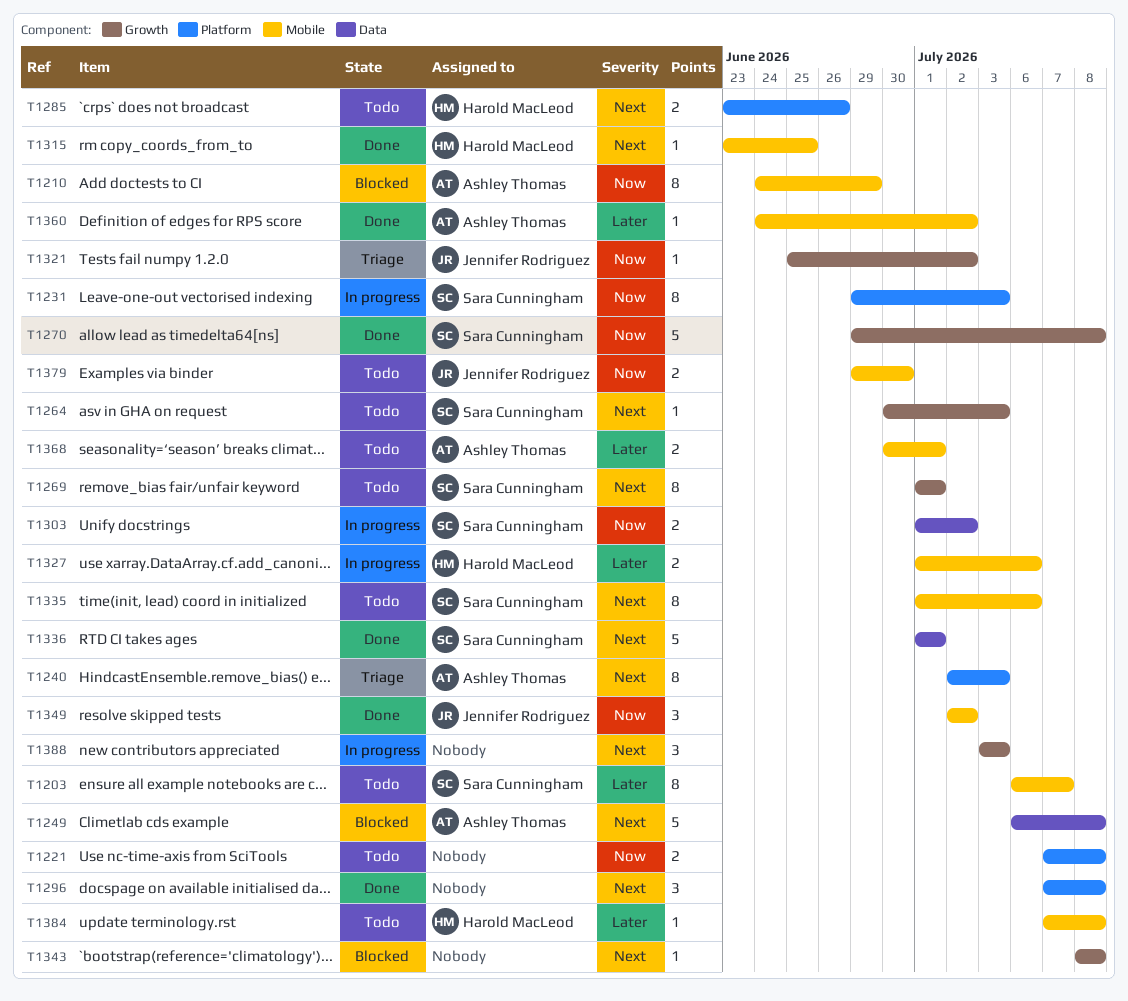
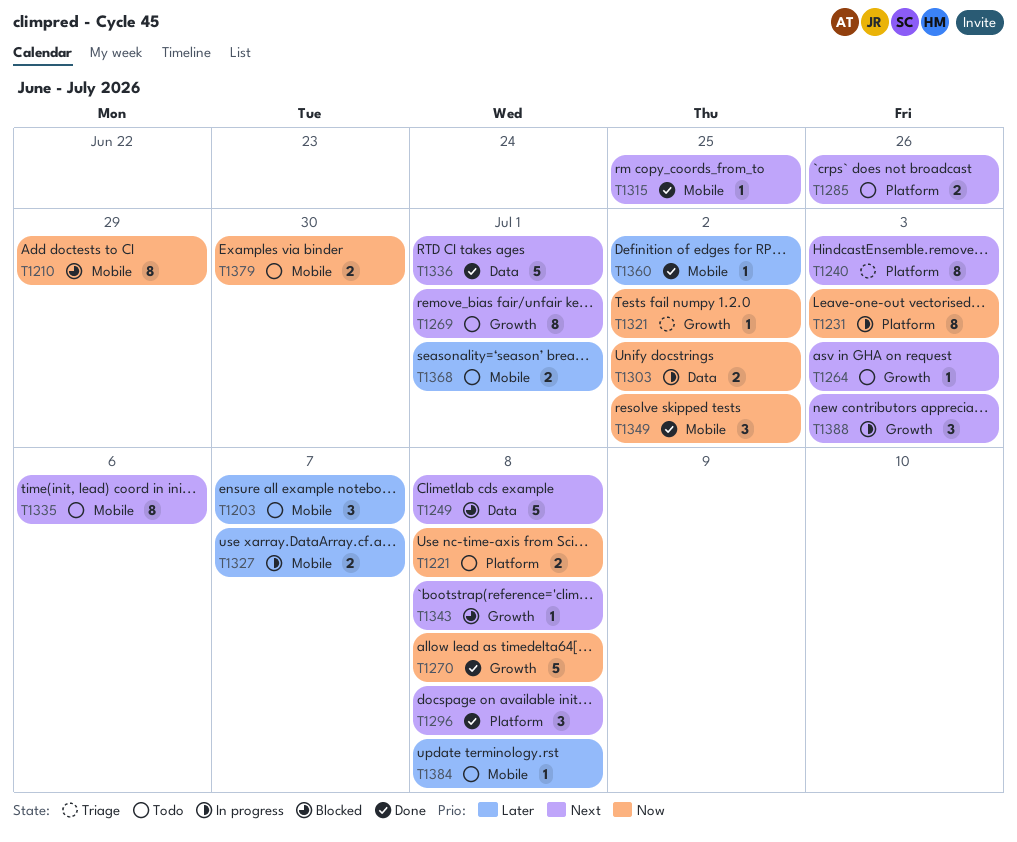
T1203, estimate: 8 -> 3
T1327, due: Jul 6 -> Jul 7

